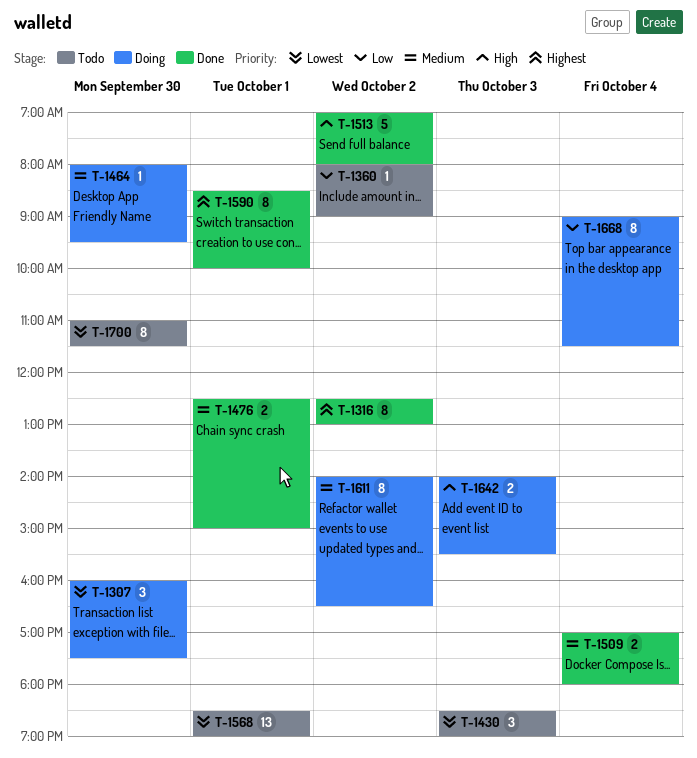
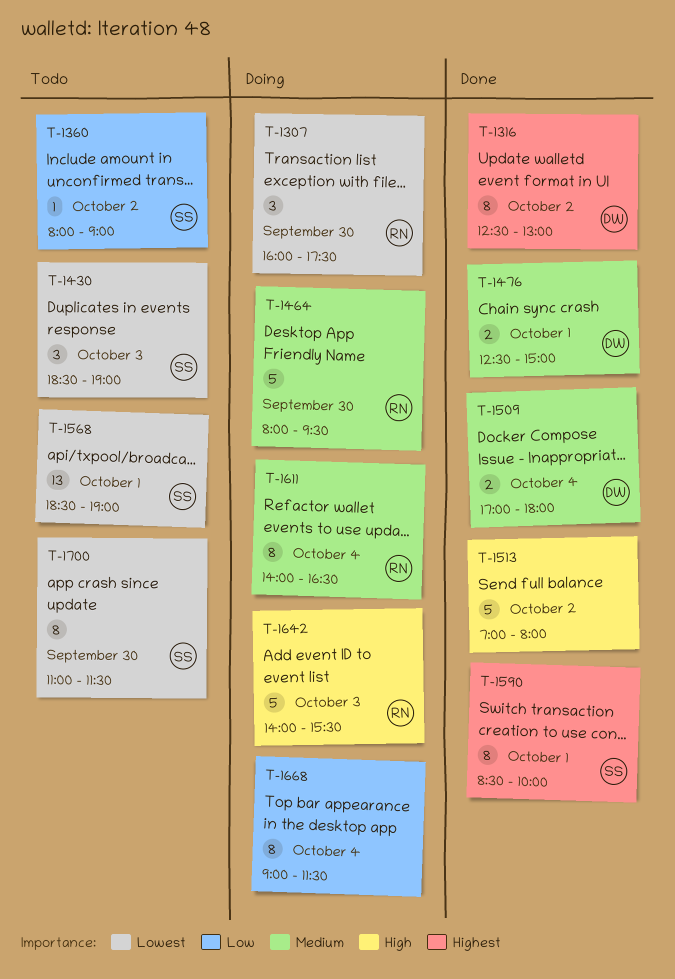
T-1464, estimate: 1 -> 5
T-1611, day: Oct 2 -> Oct 4
T-1642, estimate: 2 -> 5

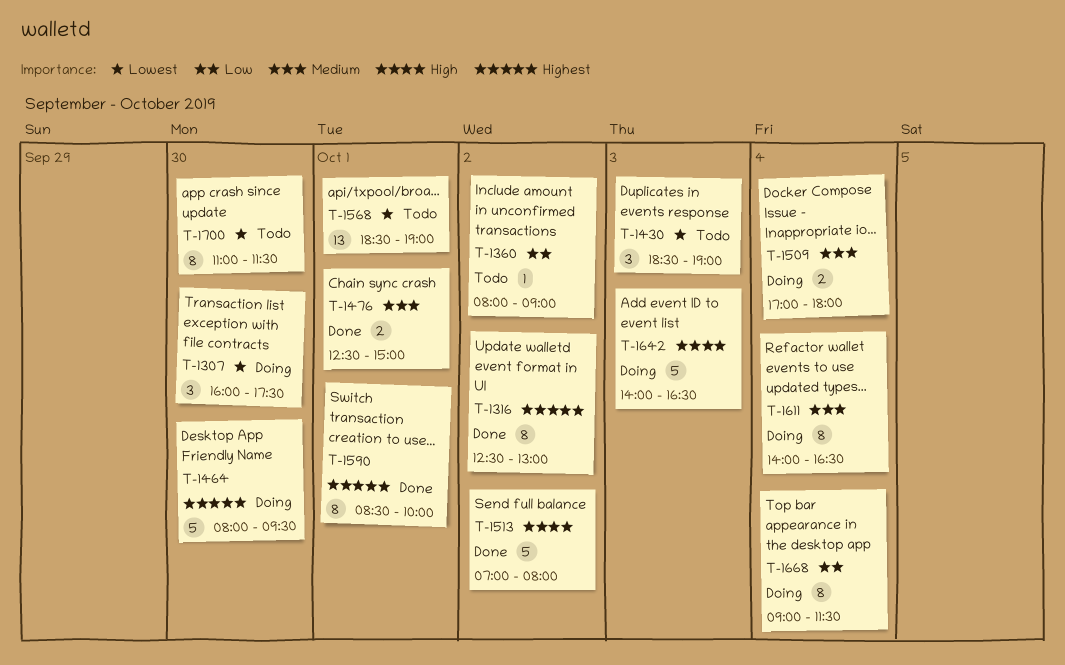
T-1464, priority: Medium -> Highest
T-1509, status: Done -> Doing
T-1642, ends: 15:30 -> 16:30

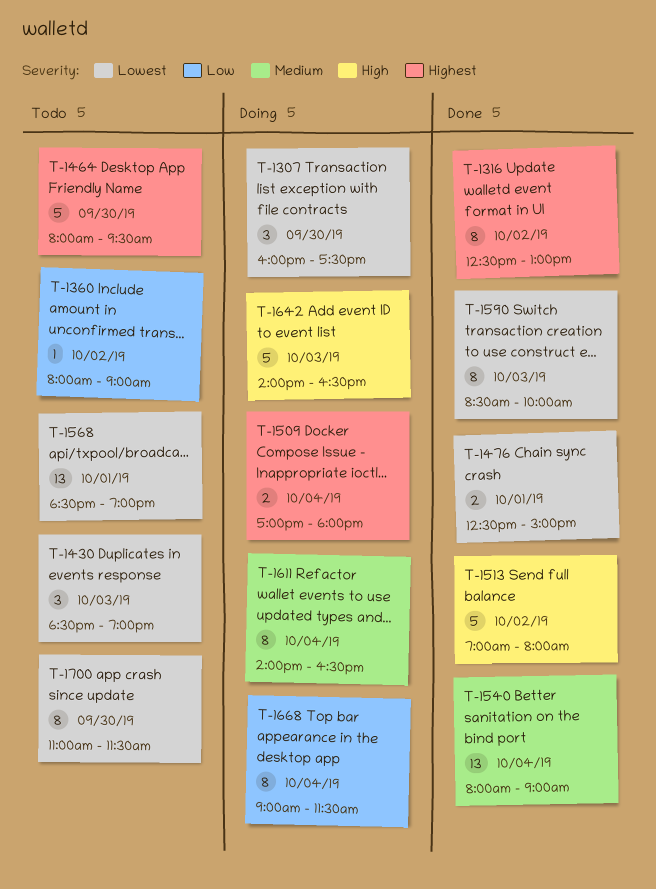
T-1464, status: Doing -> Todo
T-1476, priority: Medium -> Lowest
T-1509, priority: Medium -> Highest
T-1540: none -> present
T-1590, priority: Highest -> Lowest
T-1590, day: Oct 1 -> Oct 3

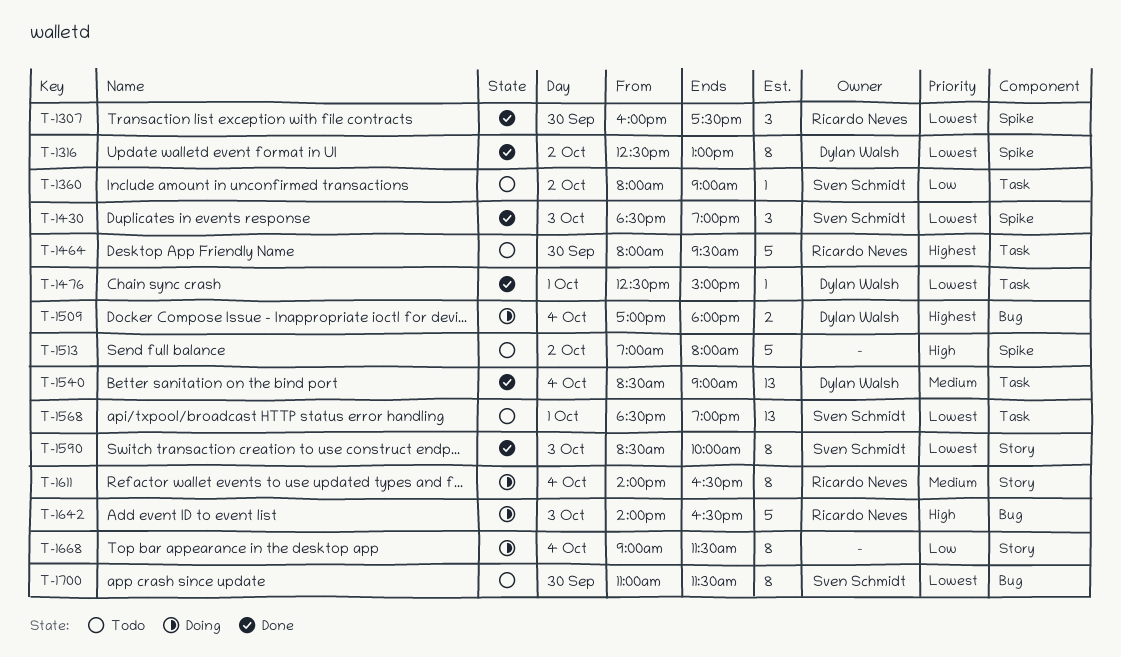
T-1307, status: Doing -> Done
T-1316, priority: Highest -> Lowest
T-1430, status: Todo -> Done
T-1476, estimate: 2 -> 1
T-1513, status: Done -> Todo
T-1540, begins: 08:00 -> 08:30

